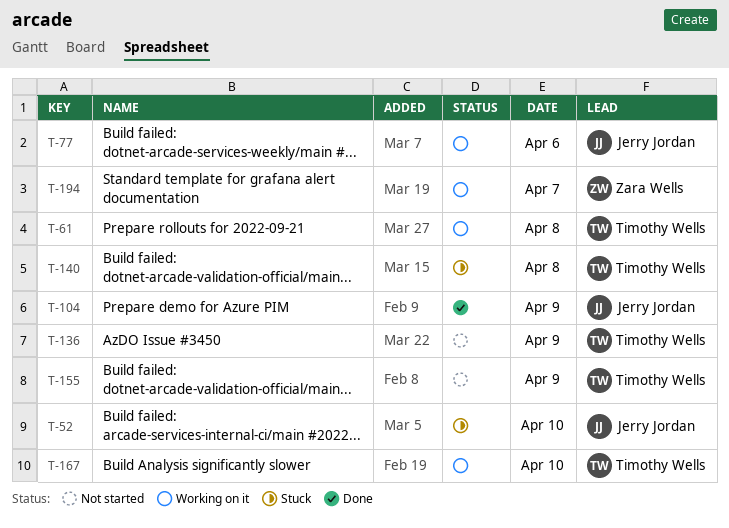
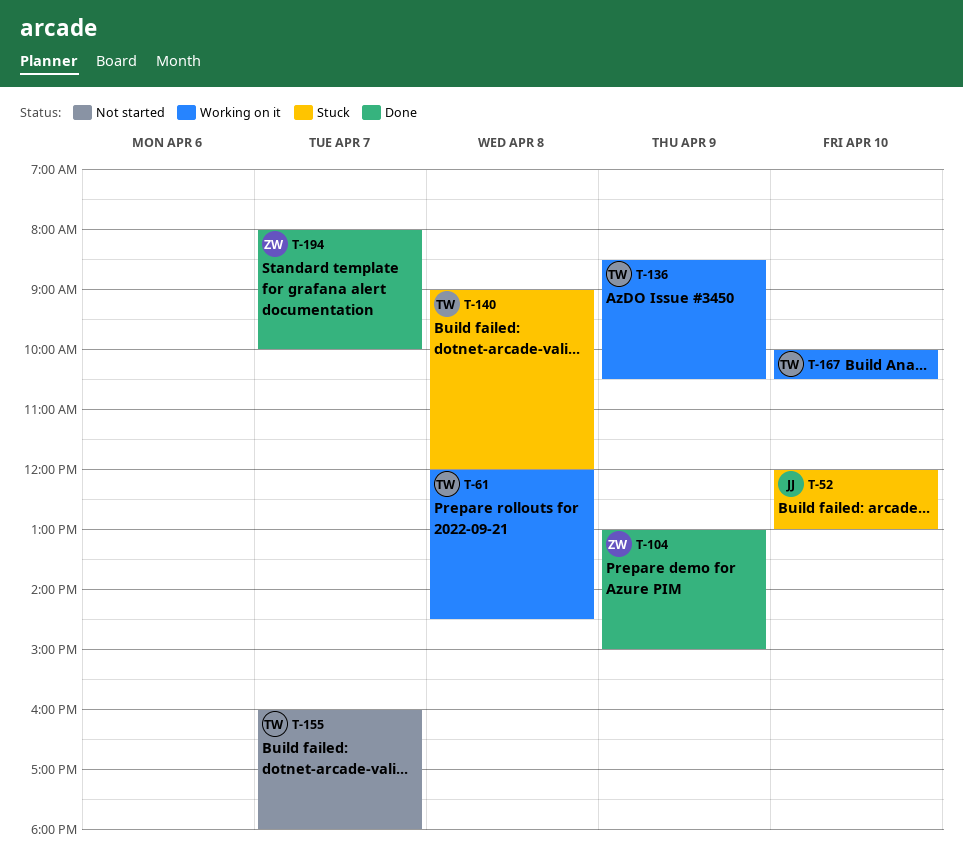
T-77: present -> none
T-104, owner: Jerry Jordan -> Zara Wells
T-136, status: Not started -> Working on it
T-155, day: Apr 9 -> Apr 7
T-194, status: Working on it -> Done

